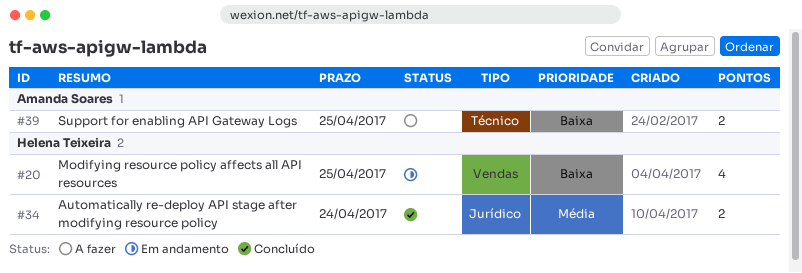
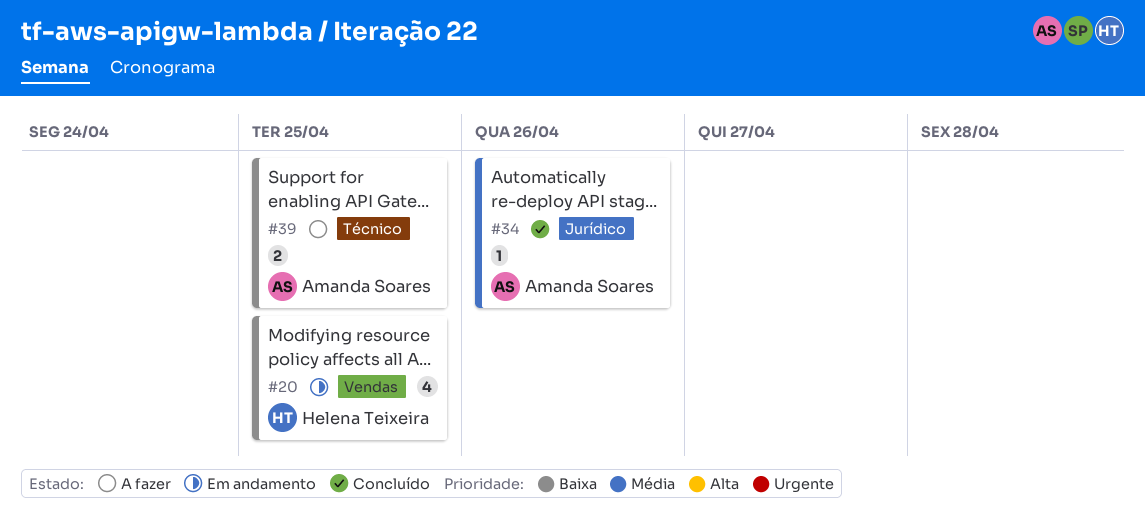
#34, owner: Helena Teixeira -> Amanda Soares
#34, estimate: 2 -> 1
#34, due: Apr 24 -> Apr 26

